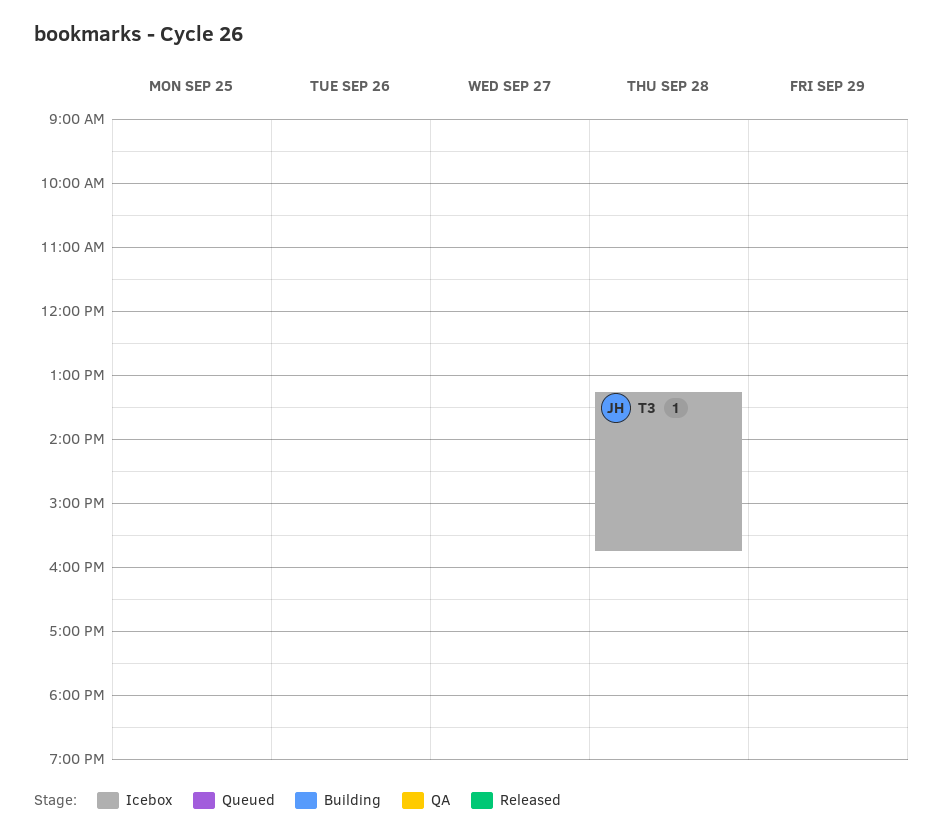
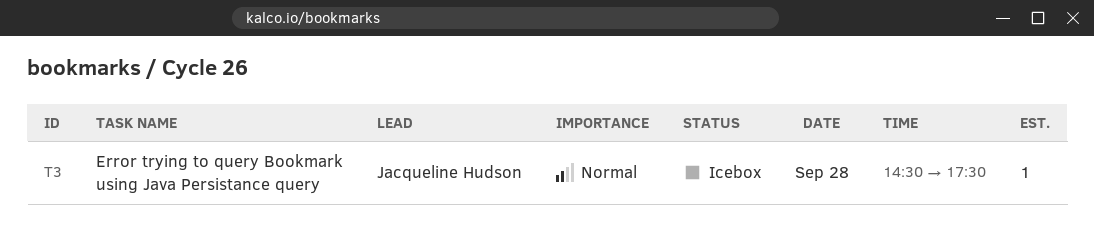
T3, begins: 13:15 -> 14:30
T3, ends: 15:45 -> 17:30

